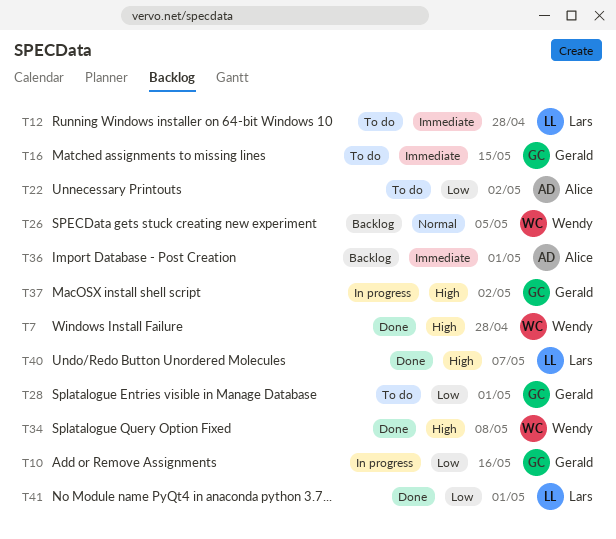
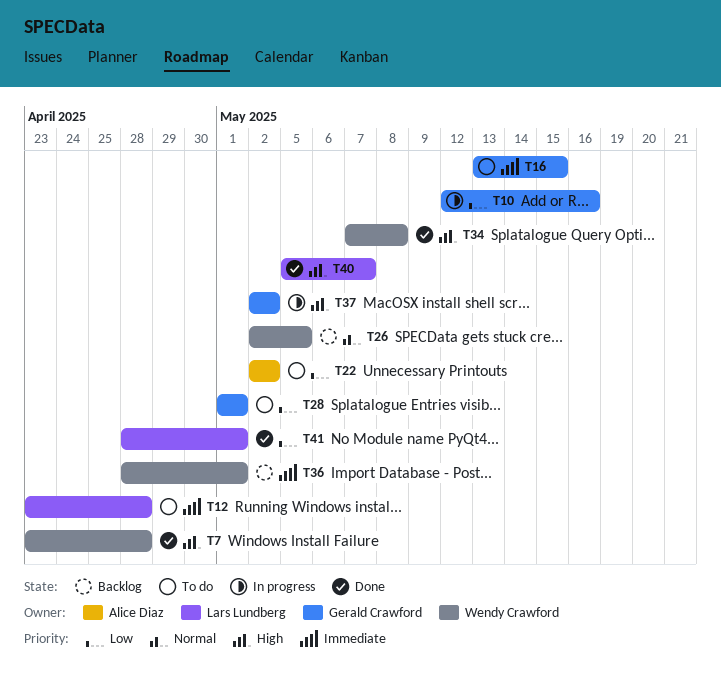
T36, owner: Alice Diaz -> Wendy Crawford

